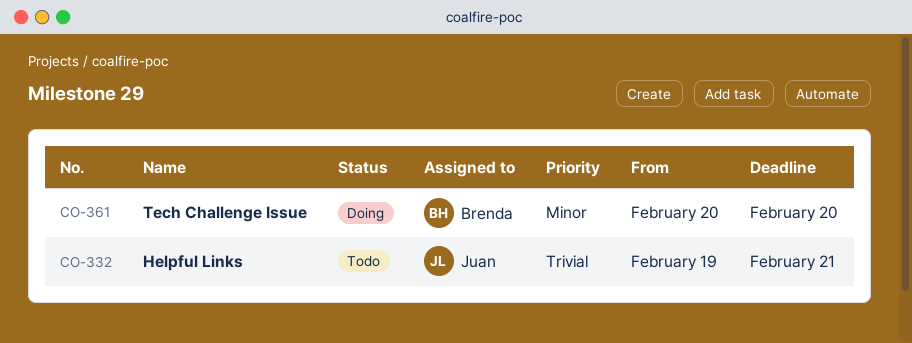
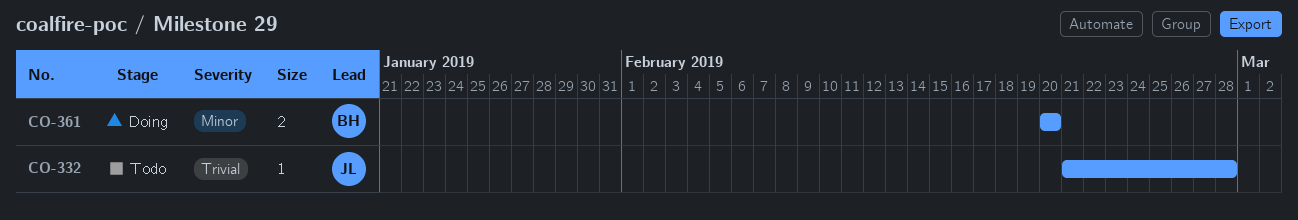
CO-332, start: Feb 19 -> Feb 21
CO-332, due: Feb 21 -> Feb 28

